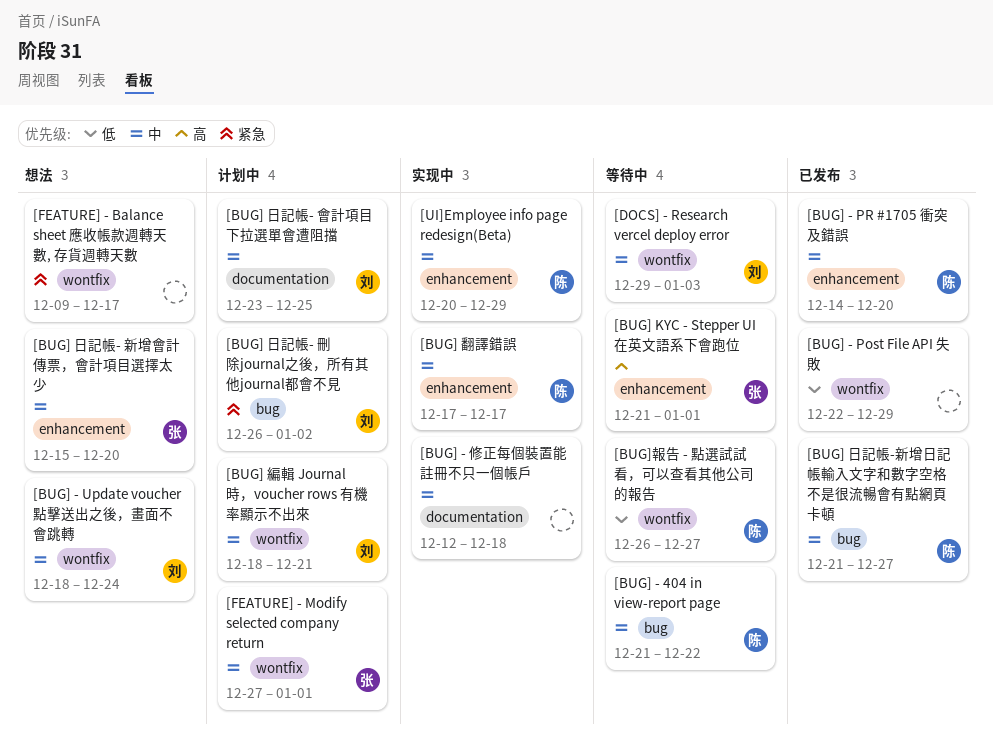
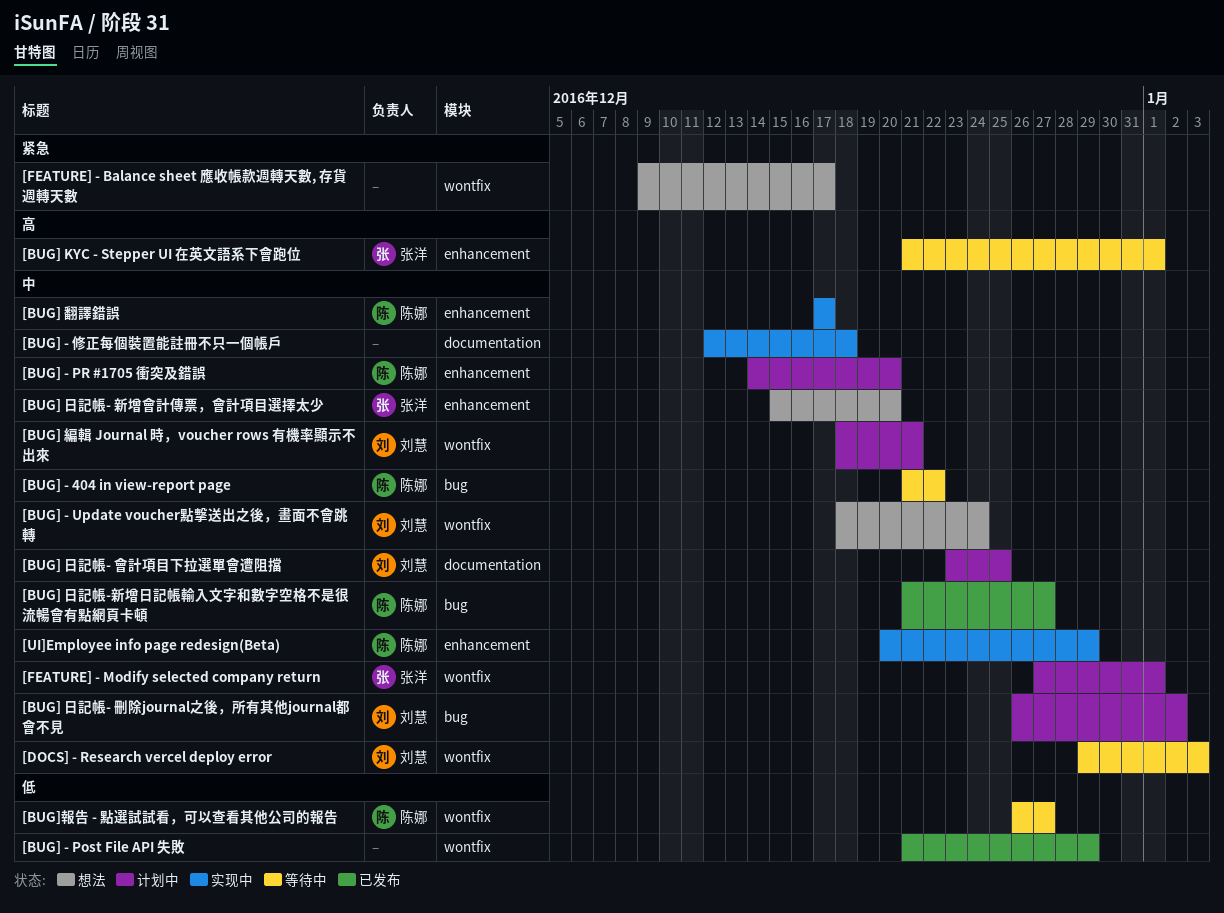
[BUG] - Post File API 失敗, start: Dec 22 -> Dec 21
[BUG] - PR #1705 衝突及錯誤, status: 已发布 -> 计划中
[BUG] 日記帳- 刪除journal之後，所有其他journal都會不見, priority: 紧急 -> 中

